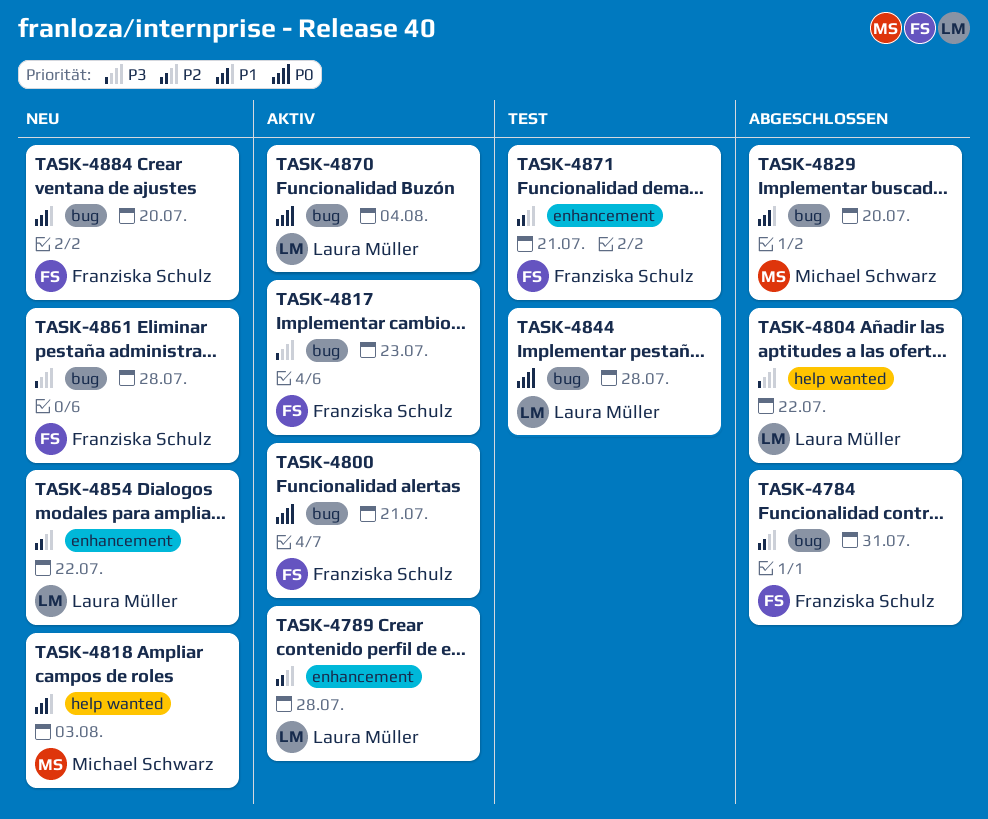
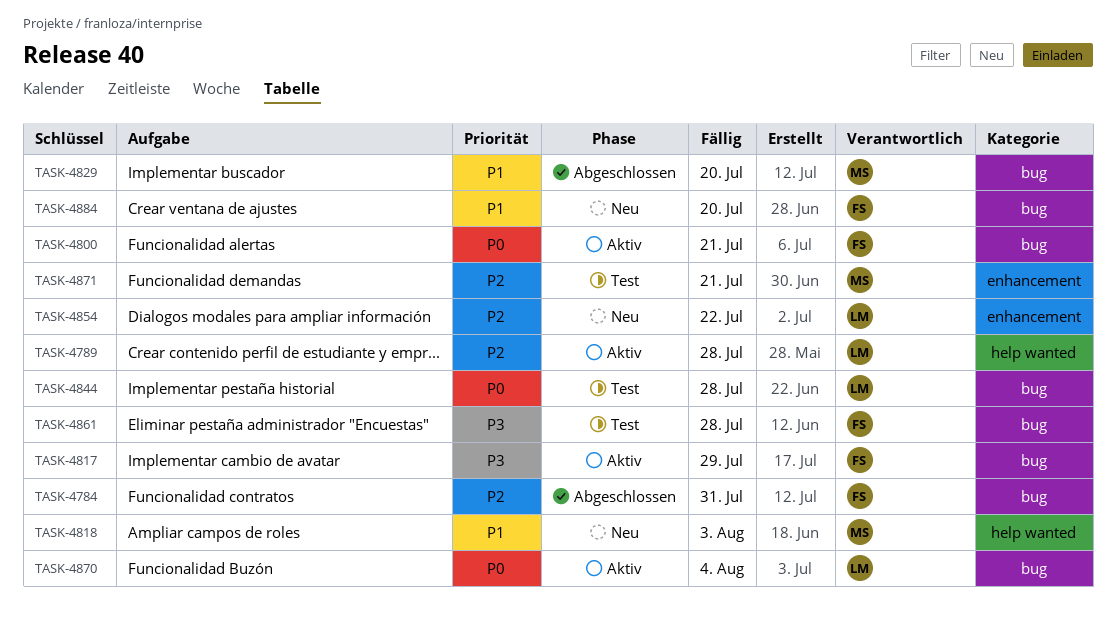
TASK-4789, label: enhancement -> help wanted
TASK-4804: present -> none
TASK-4817, due: Jul 23 -> Jul 29
TASK-4861, status: Neu -> Test
TASK-4871, owner: Franziska Schulz -> Michael Schwarz

